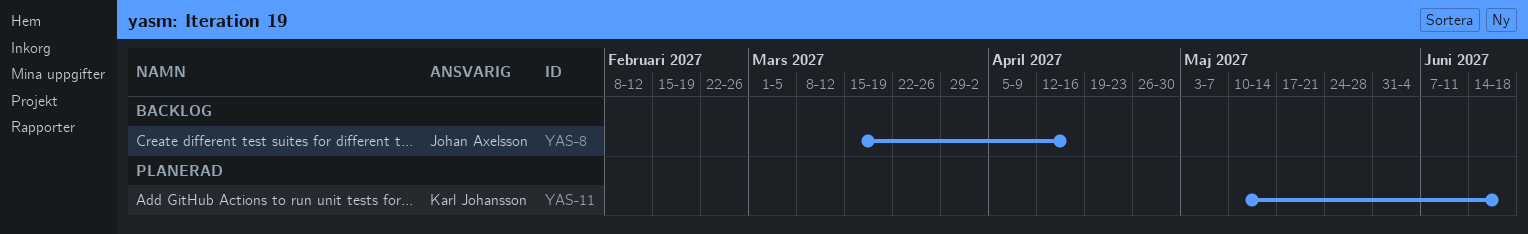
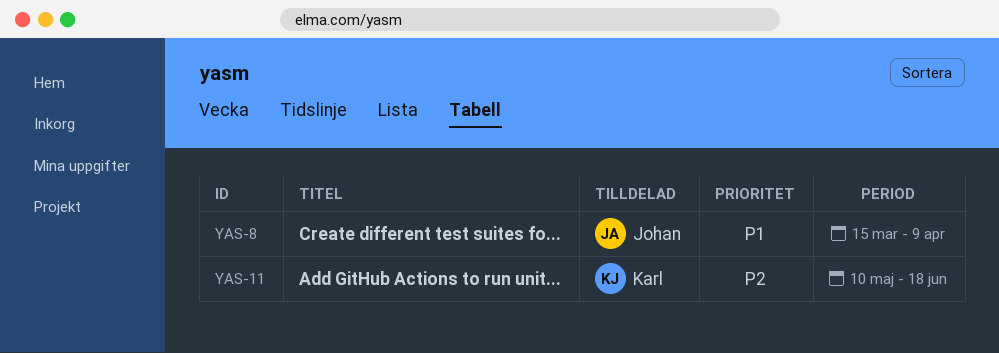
YAS-8, due: Apr 16 -> Apr 9

